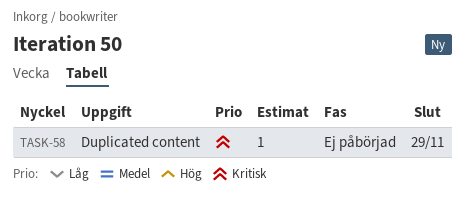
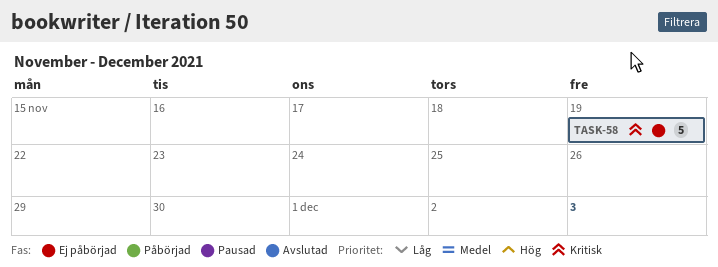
TASK-58, estimate: 1 -> 5
TASK-58, due: Nov 29 -> Nov 19

